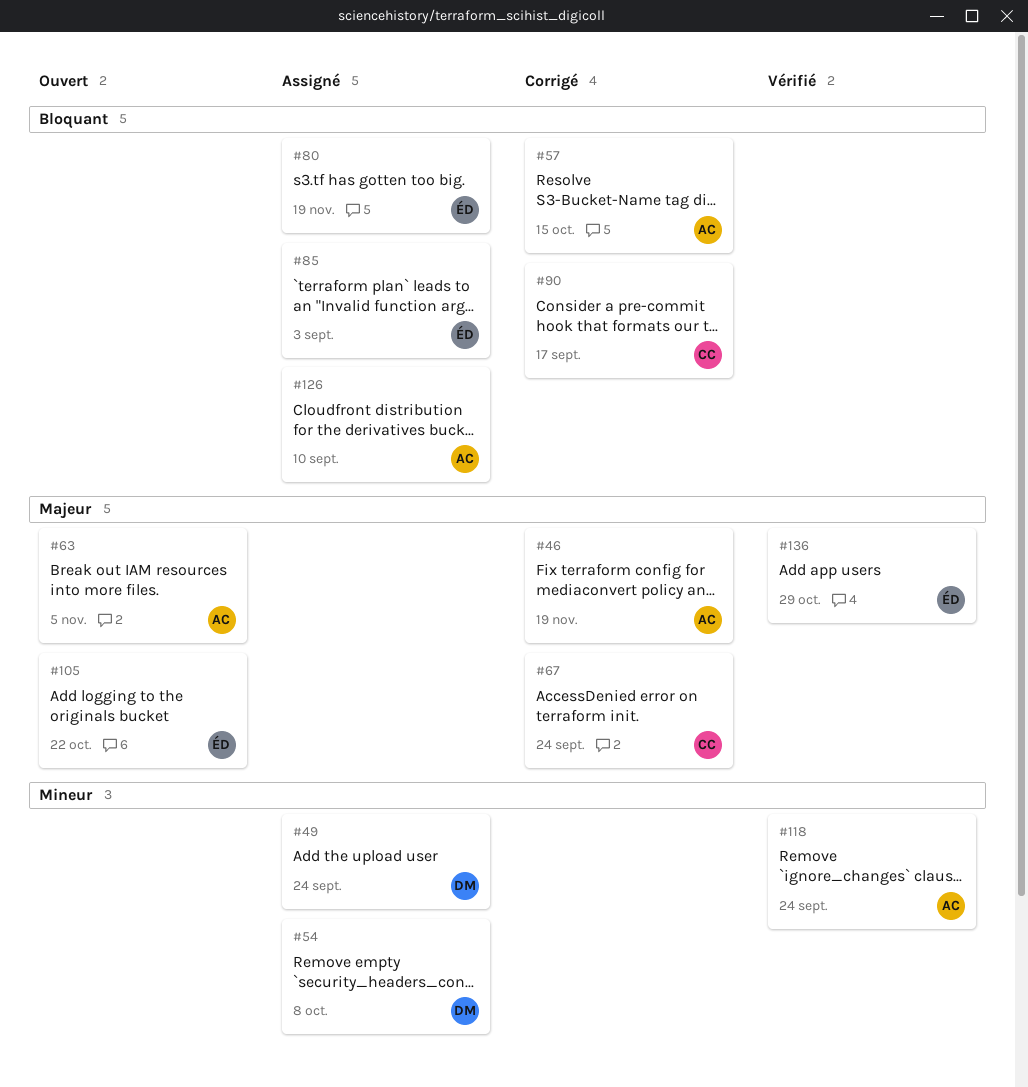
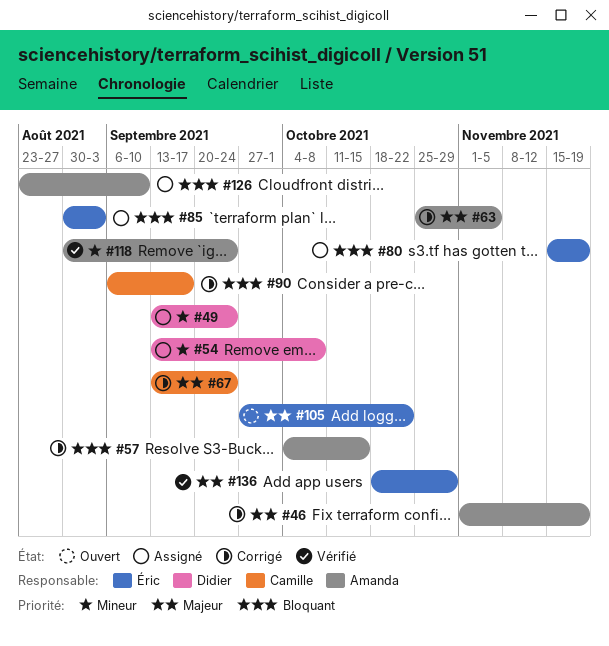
#63, status: Ouvert -> Corrigé

